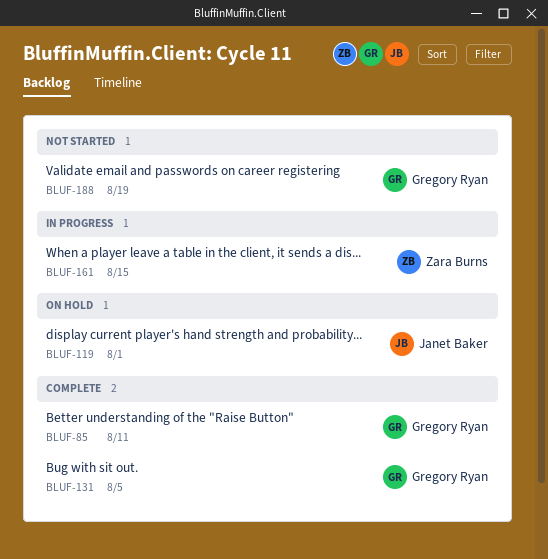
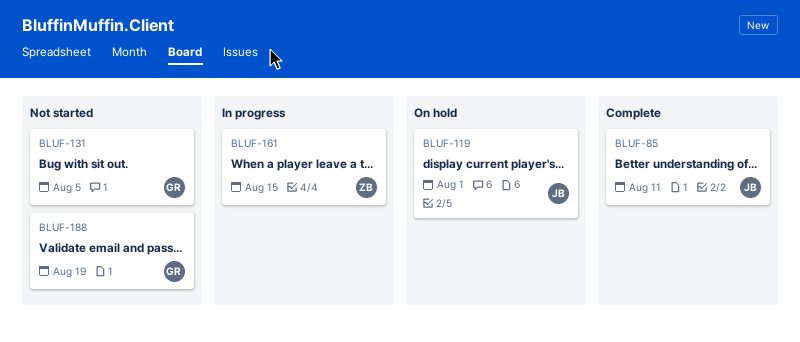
BLUF-85, owner: Gregory Ryan -> Janet Baker
BLUF-131, status: Complete -> Not started

